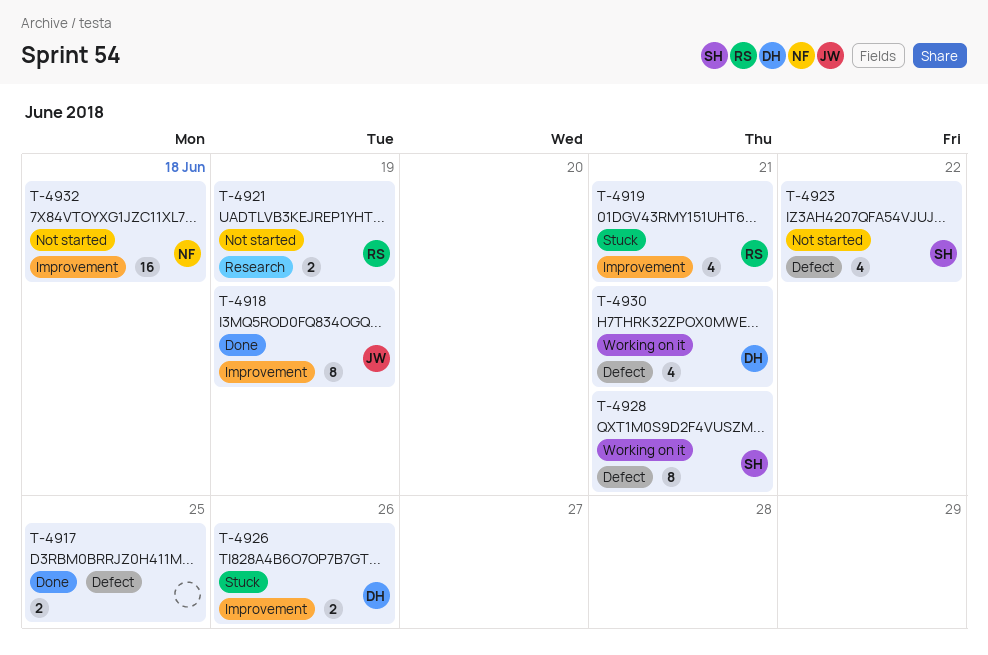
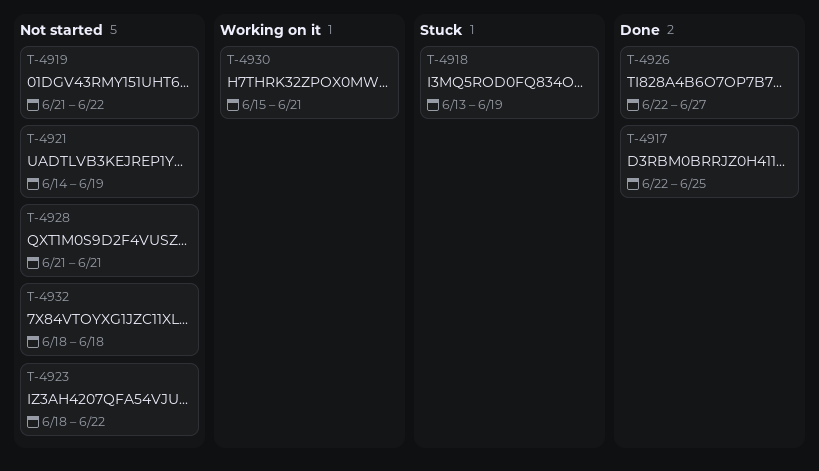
T-4918, status: Done -> Stuck
T-4919, status: Stuck -> Not started
T-4919, due: Jun 21 -> Jun 22
T-4926, status: Stuck -> Done
T-4926, due: Jun 26 -> Jun 27
T-4928, status: Working on it -> Not started

